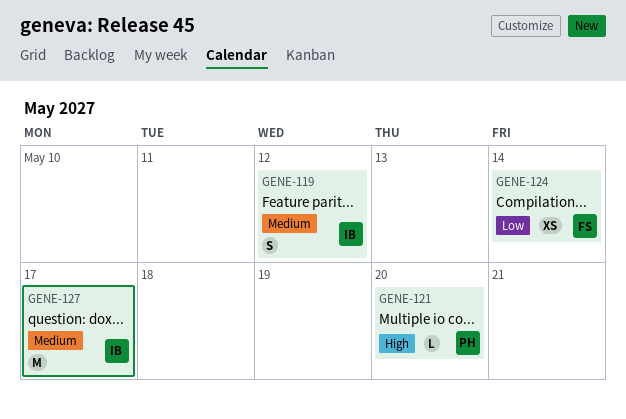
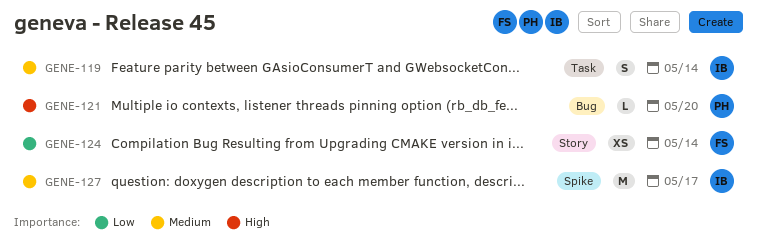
GENE-119, due: May 12 -> May 14

